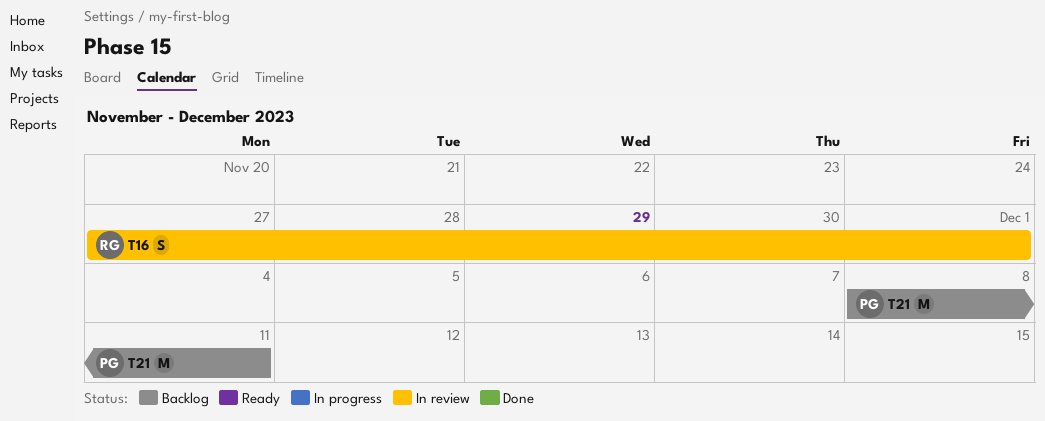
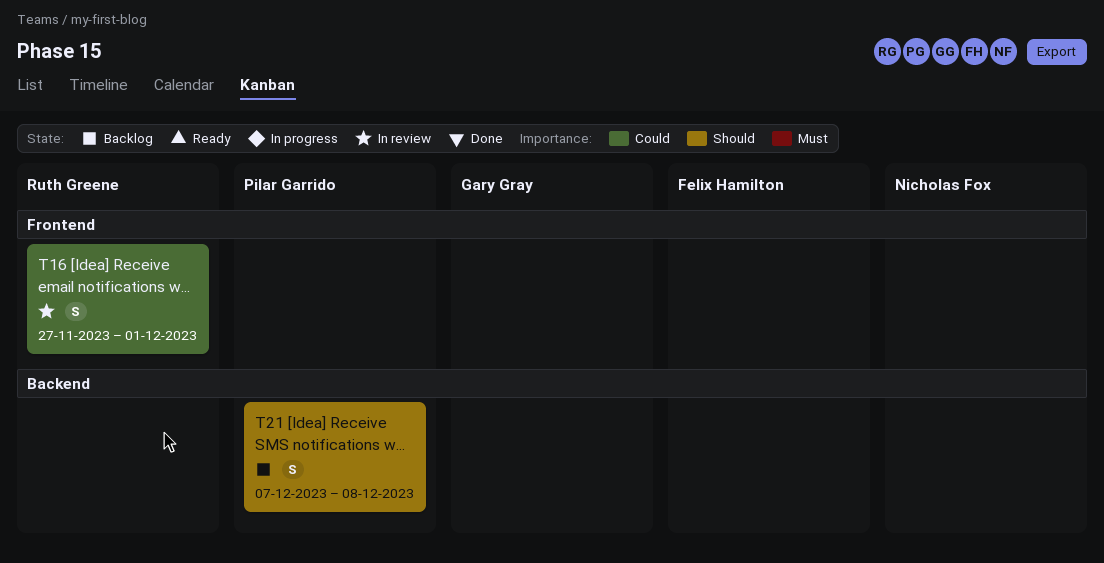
T21, estimate: M -> S
T21, start: Dec 8 -> Dec 7
T21, due: Dec 11 -> Dec 8

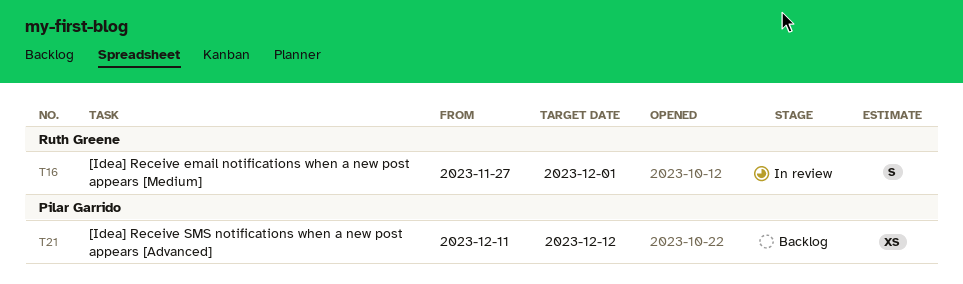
T21, estimate: S -> XS
T21, start: Dec 7 -> Dec 11
T21, due: Dec 8 -> Dec 12

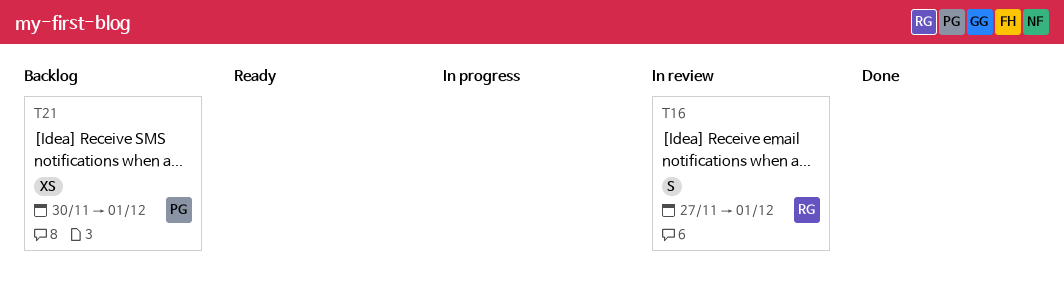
T21, start: Dec 11 -> Nov 30
T21, due: Dec 12 -> Dec 1

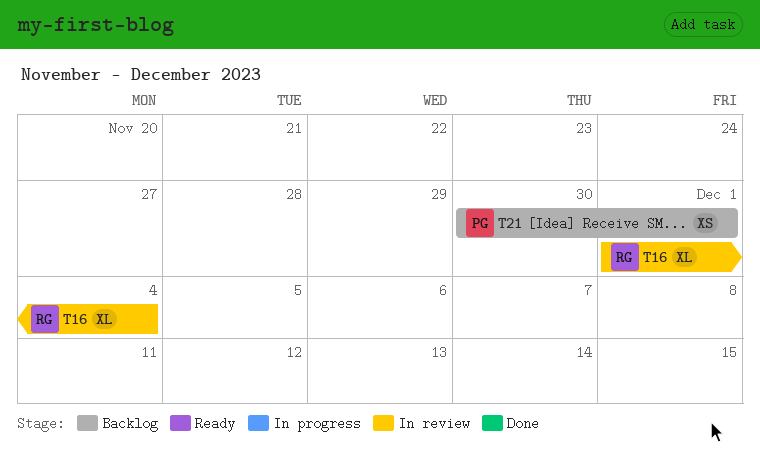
T16, estimate: S -> XL
T16, start: Nov 27 -> Dec 1
T16, due: Dec 1 -> Dec 4

